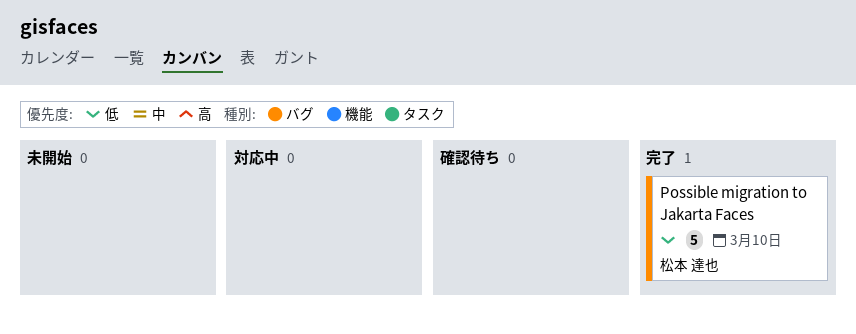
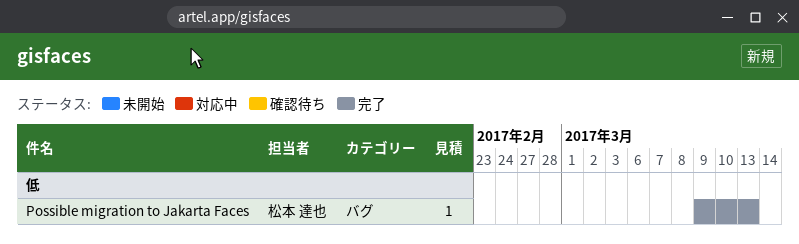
Possible migration to Jakarta Faces, estimate: 5 -> 1
Possible migration to Jakarta Faces, due: Mar 10 -> Mar 13

